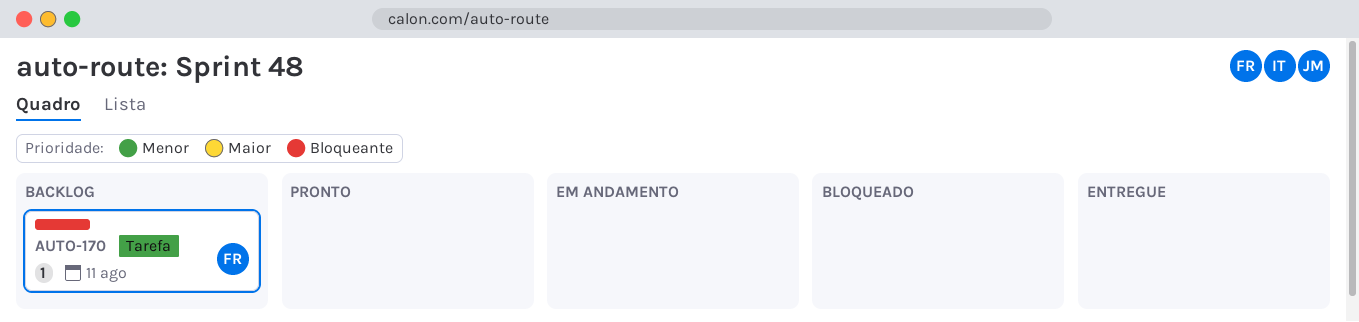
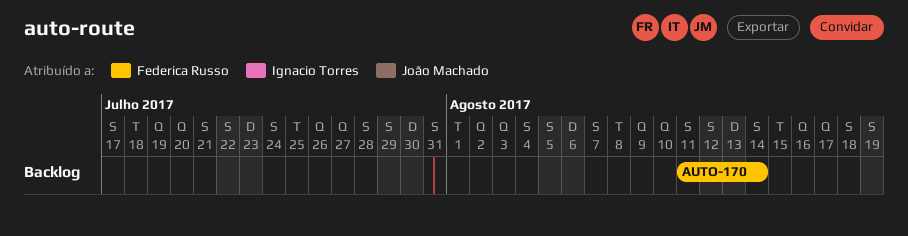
AUTO-170, due: Aug 11 -> Aug 14

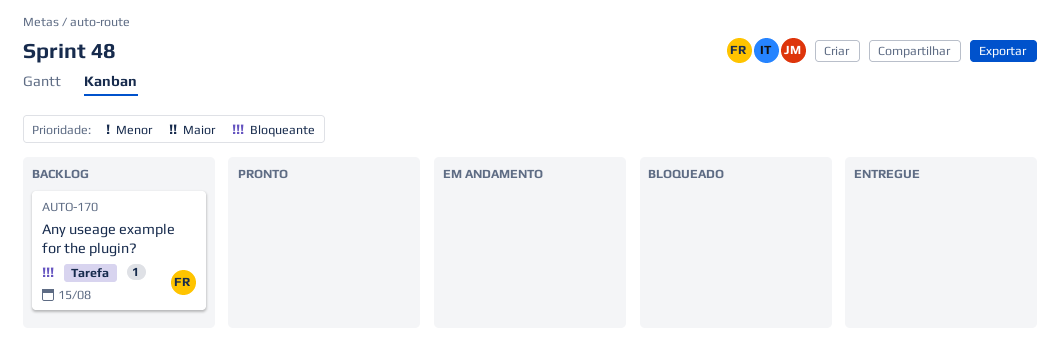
AUTO-170, due: Aug 14 -> Aug 15

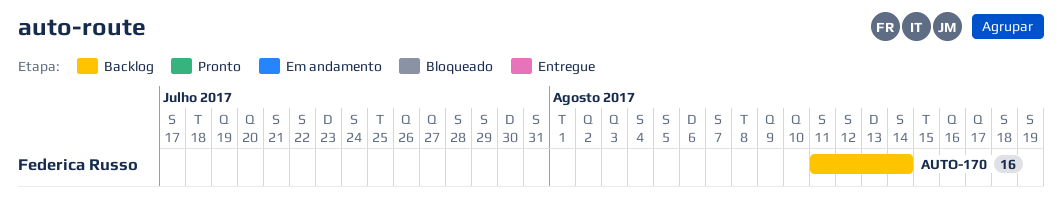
AUTO-170, estimate: 1 -> 16
AUTO-170, due: Aug 15 -> Aug 14

